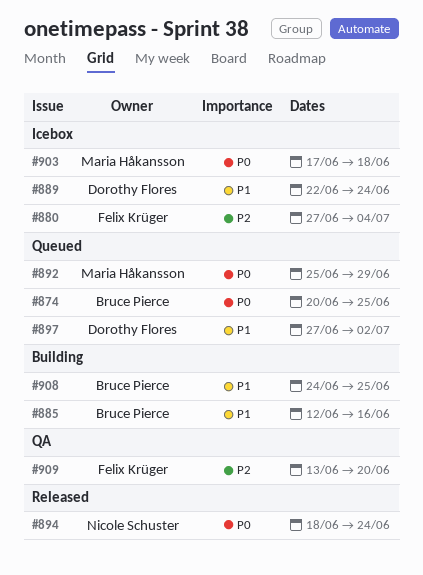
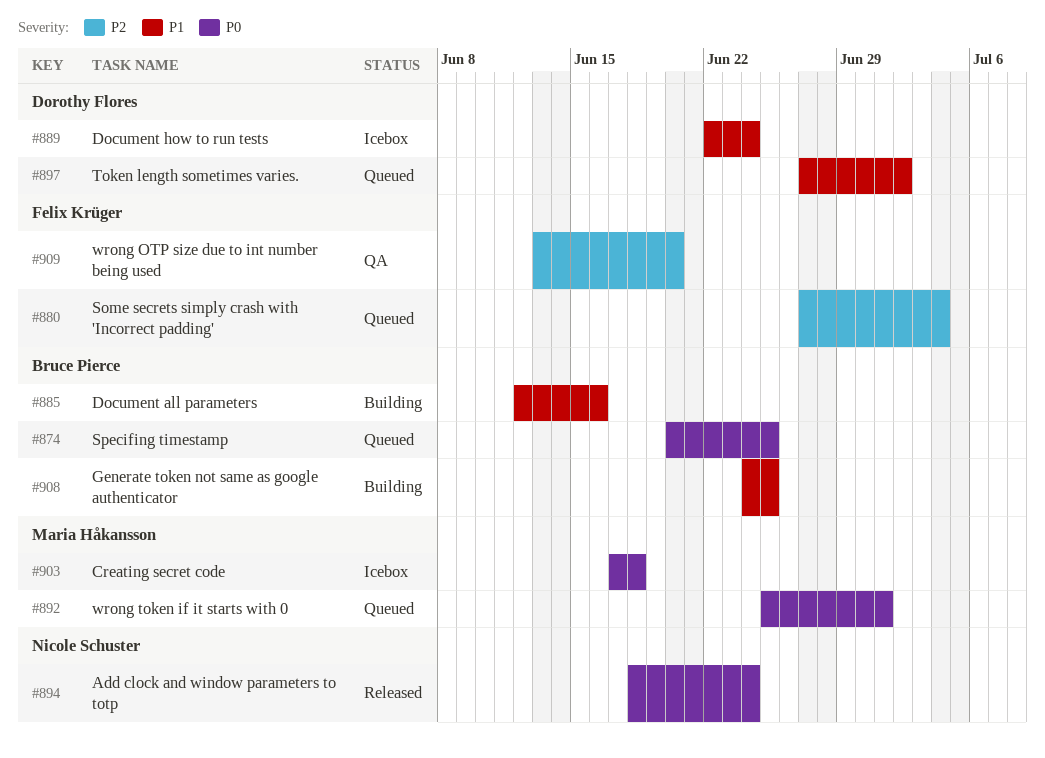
#880, status: Icebox -> Queued
#892, due: Jun 29 -> Jul 1

